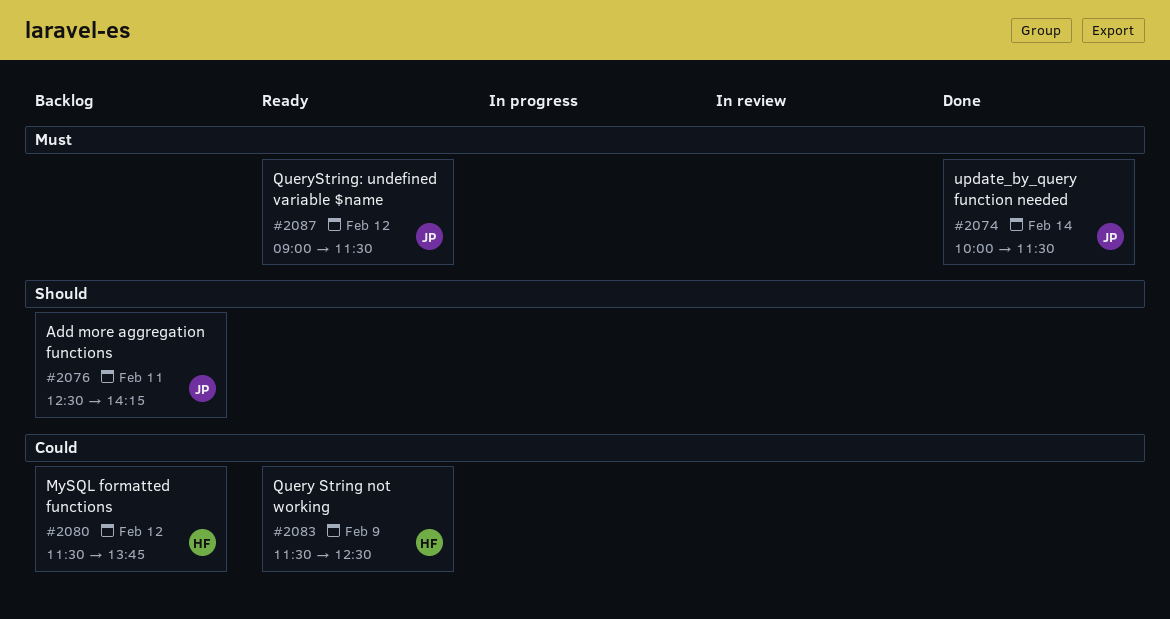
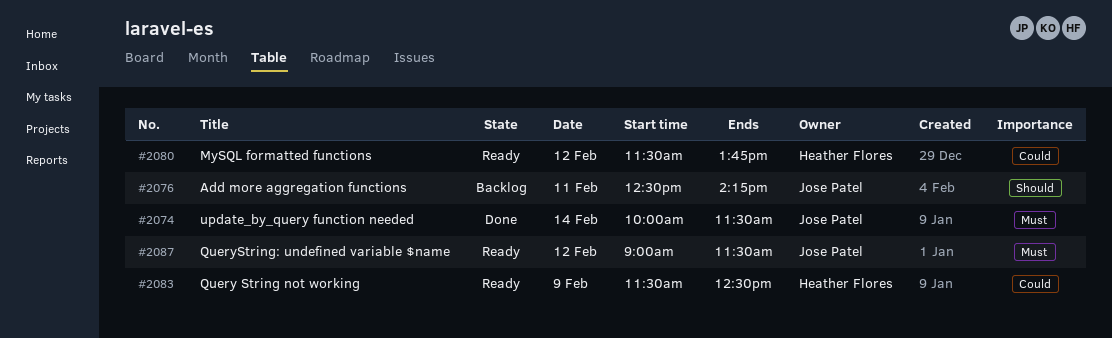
#2080, status: Backlog -> Ready

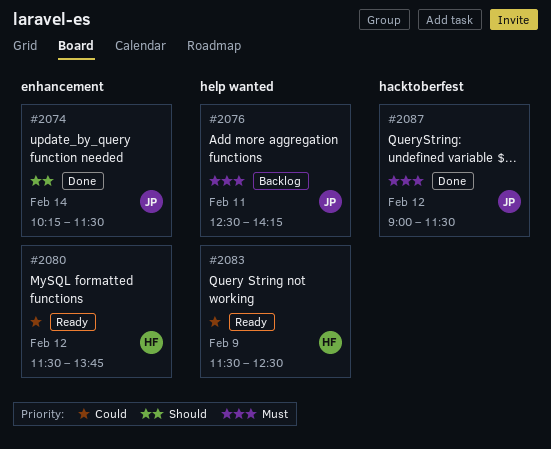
#2074, priority: Must -> Should
#2074, begins: 10:00 -> 10:15
#2076, priority: Should -> Must
#2087, status: Ready -> Done

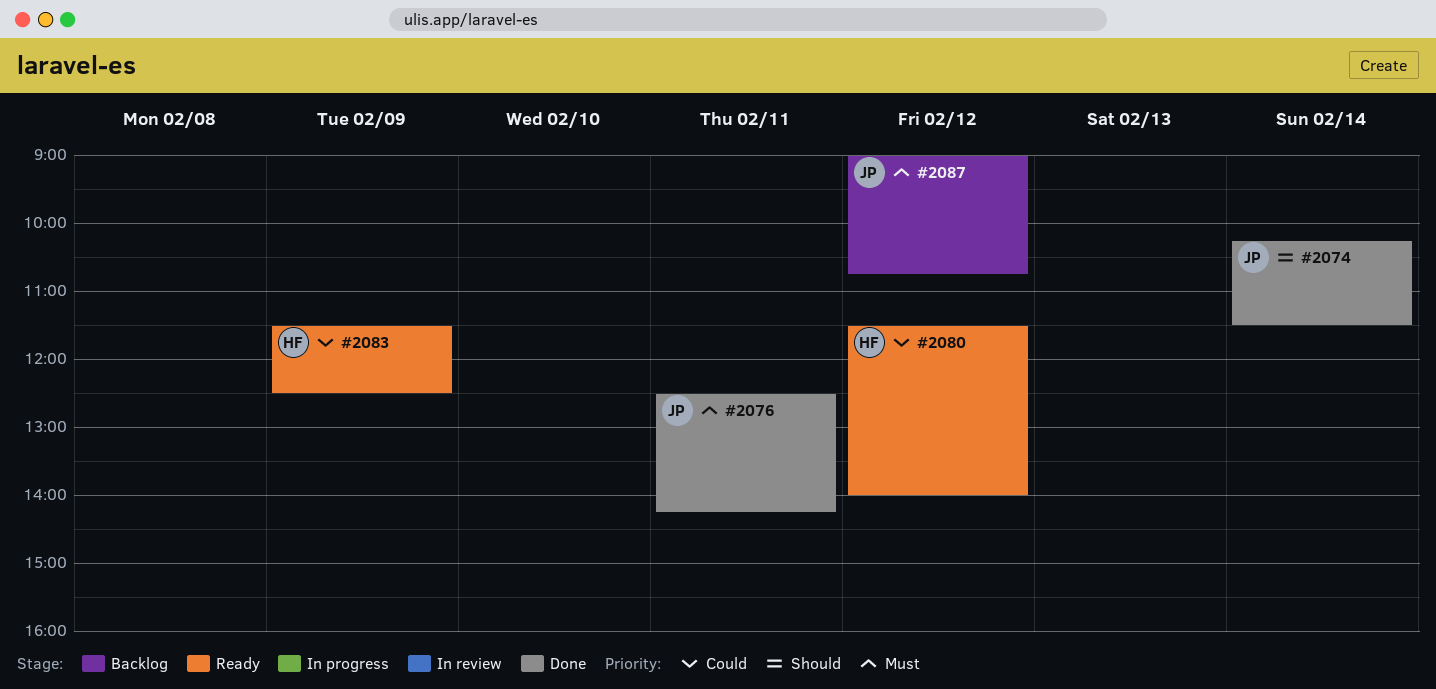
#2076, status: Backlog -> Done
#2080, ends: 13:45 -> 14:00
#2087, status: Done -> Backlog
#2087, ends: 11:30 -> 10:45

